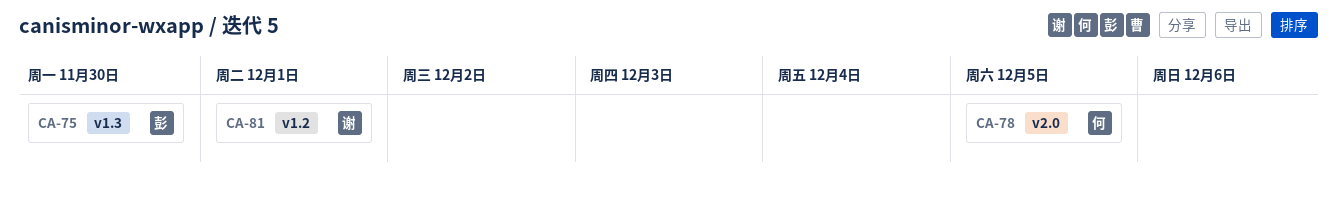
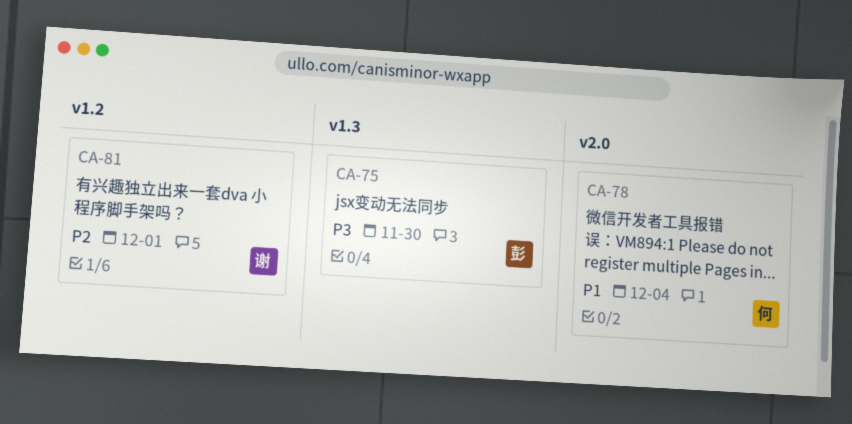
CA-78, due: Dec 5 -> Dec 4

